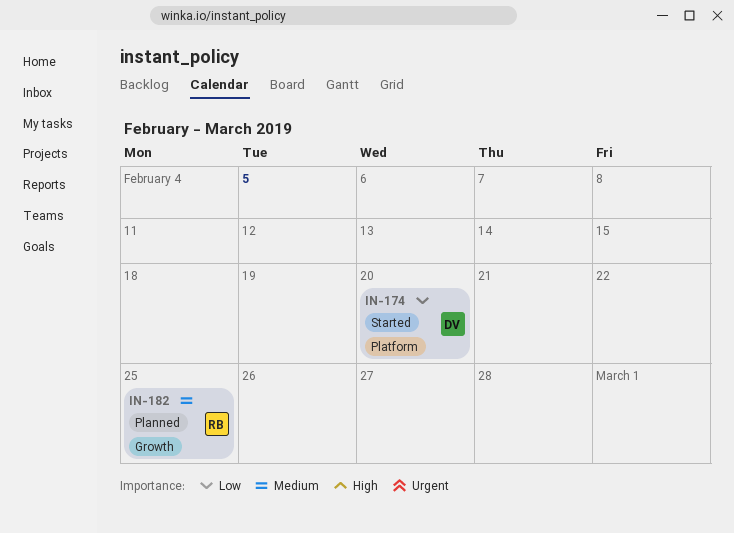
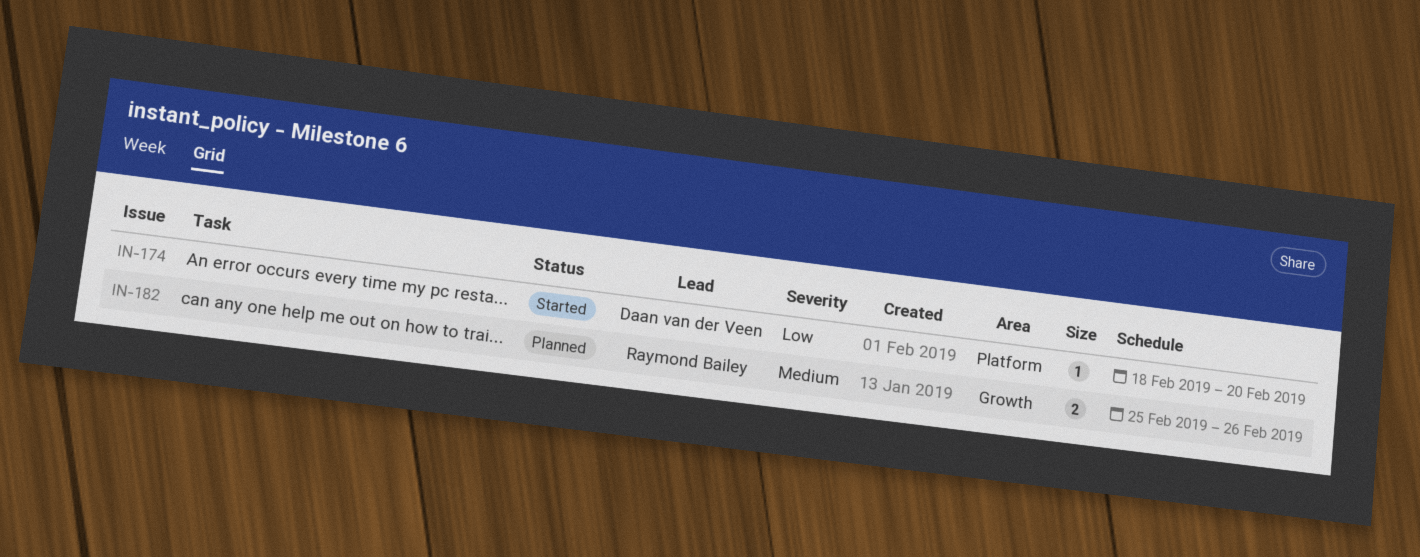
IN-182, due: Feb 25 -> Feb 26

